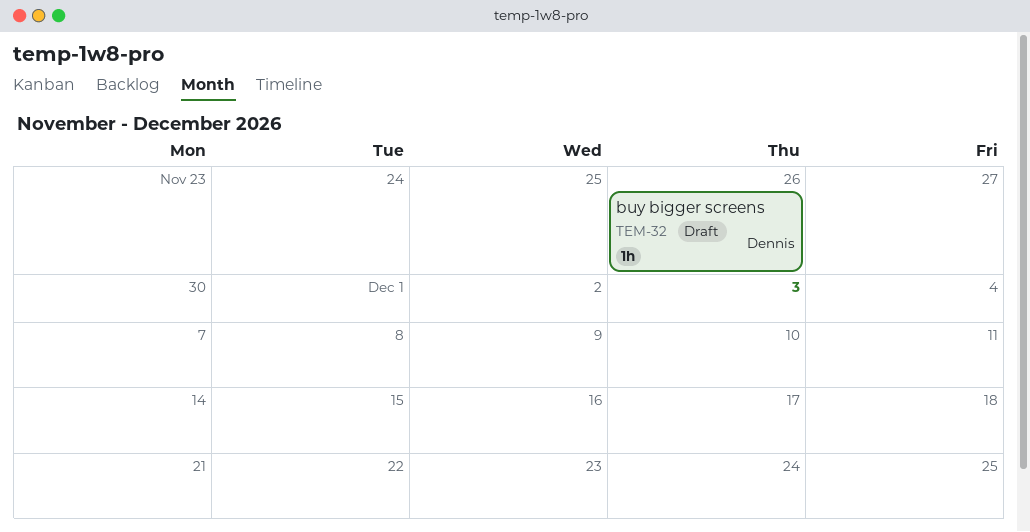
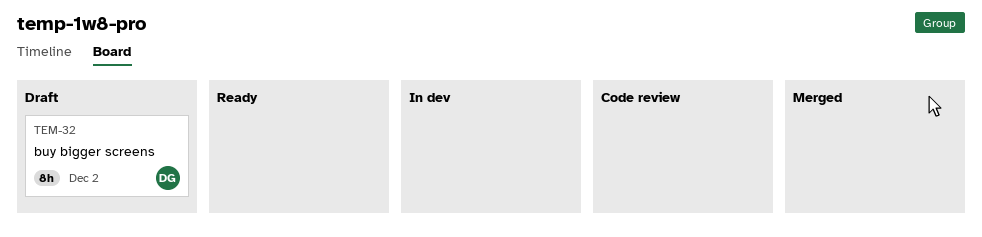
TEM-32, estimate: 1h -> 8h
TEM-32, due: Nov 26 -> Dec 2

